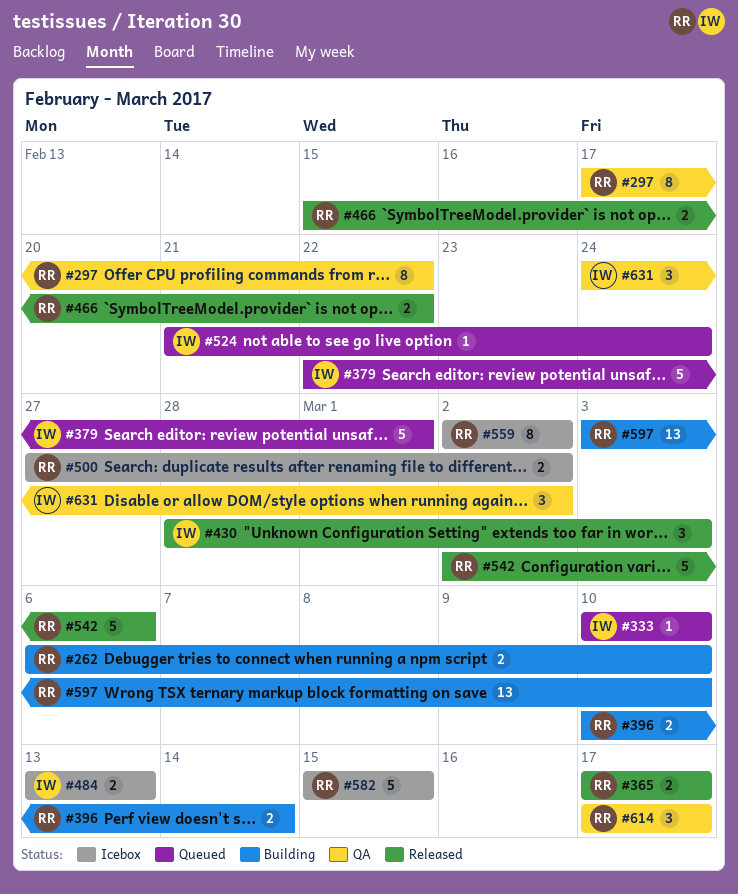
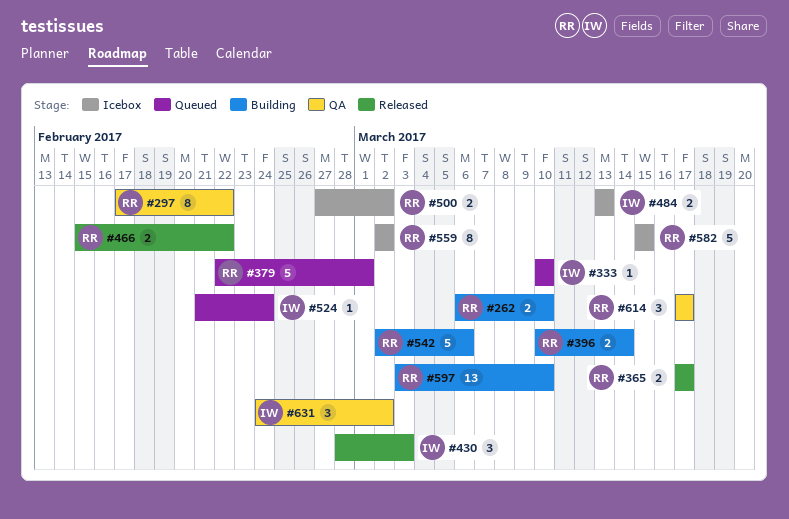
#379, owner: IW -> RR
#542, status: Released -> Building

